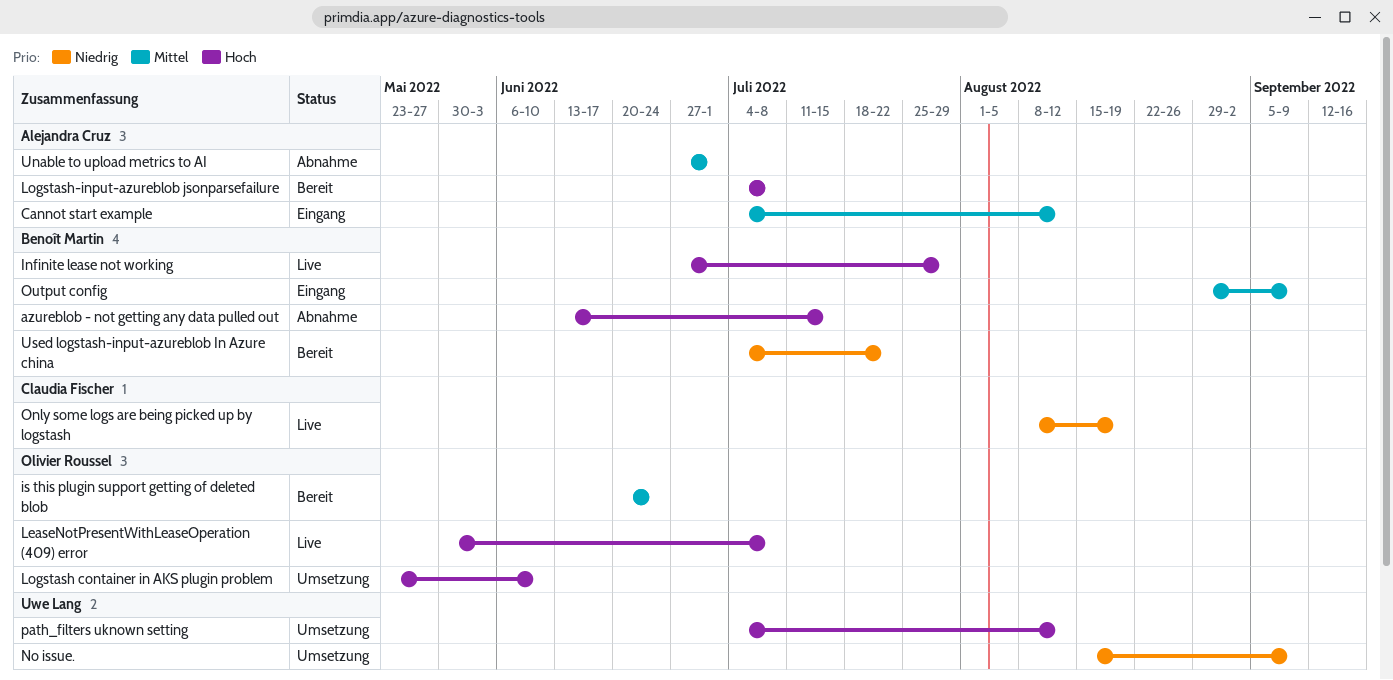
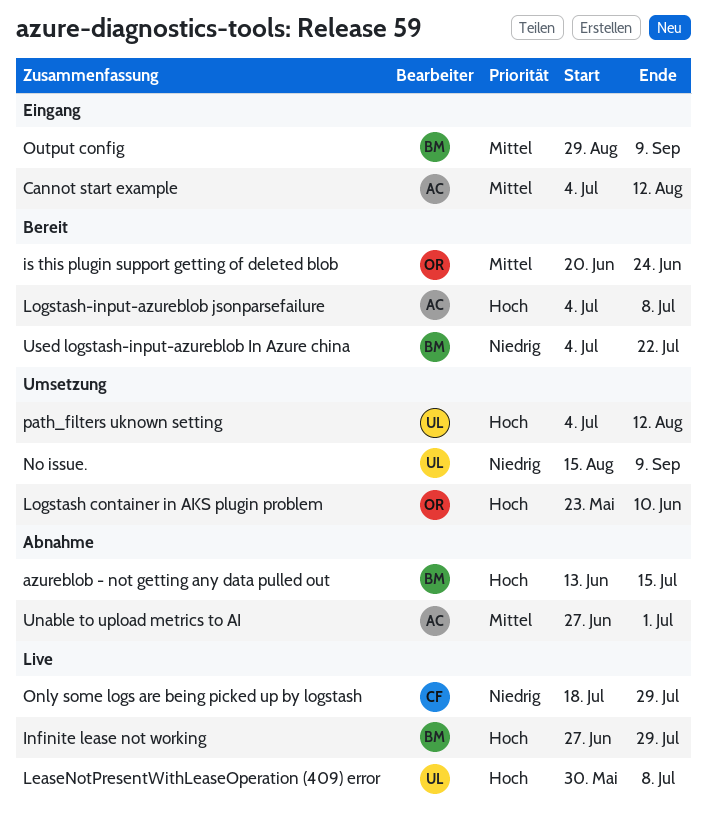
LeaseNotPresentWithLeaseOperation (409) error, owner: Olivier Roussel -> Uwe Lang
Only some logs are being picked up by logstash, start: Aug 8 -> Jul 18
Only some logs are being picked up by logstash, due: Aug 19 -> Jul 29

